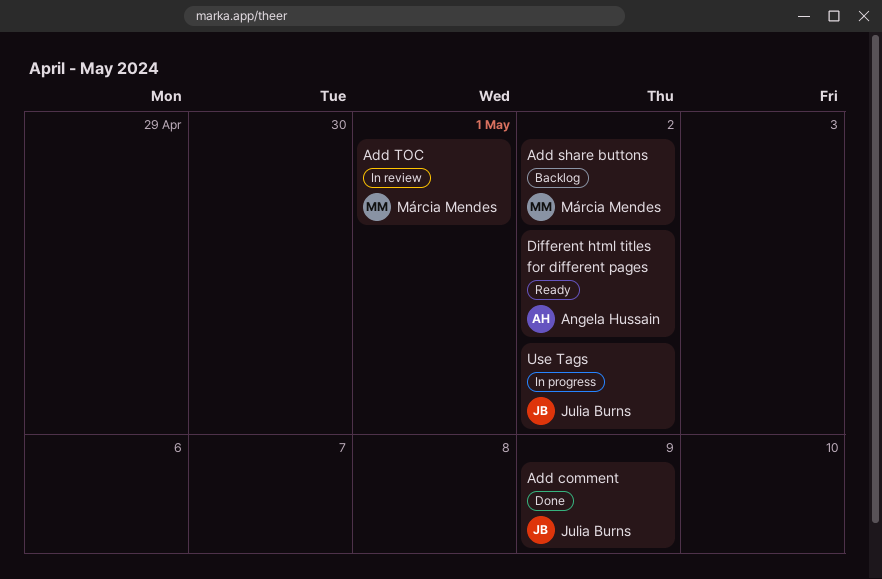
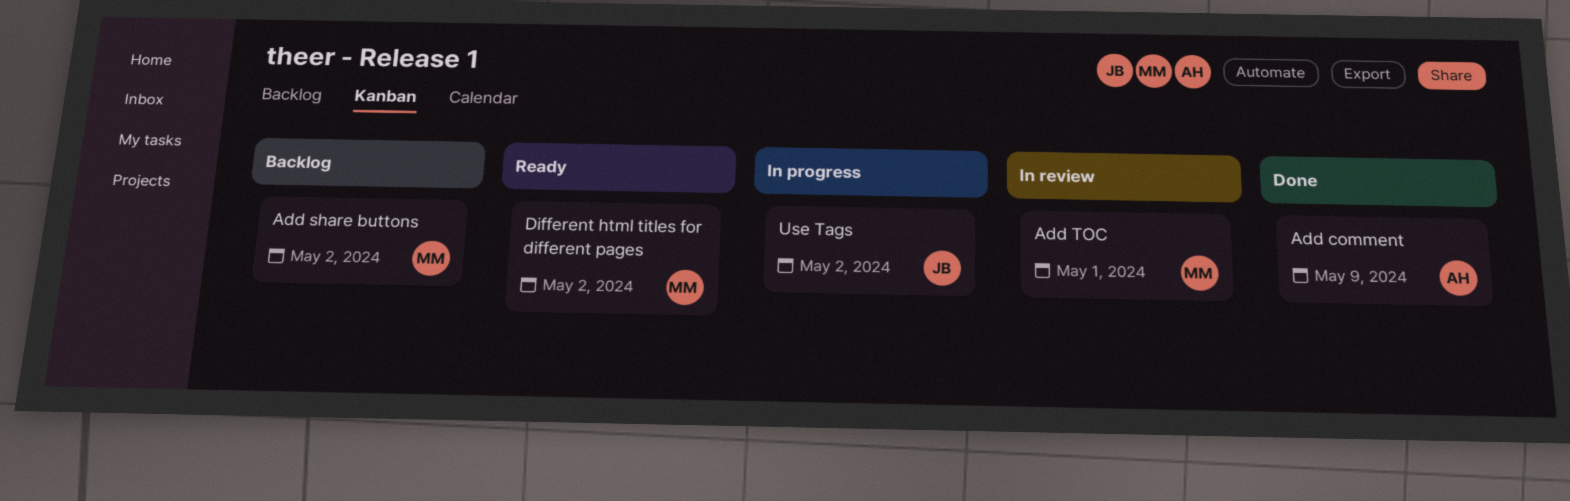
Add comment, owner: Julia Burns -> Angela Hussain
Different html titles for different pages, owner: Angela Hussain -> Márcia Mendes

